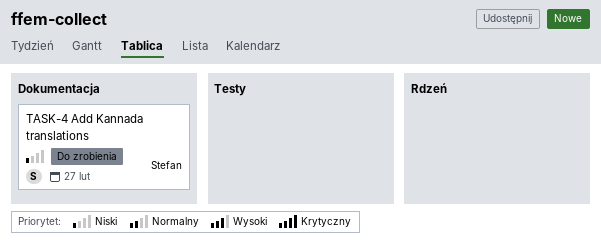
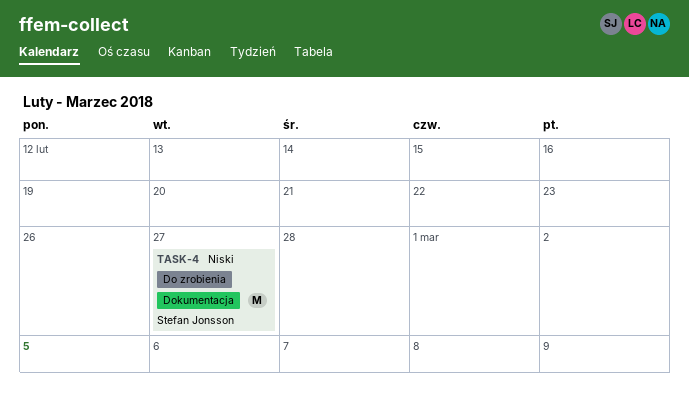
TASK-4, estimate: S -> M

